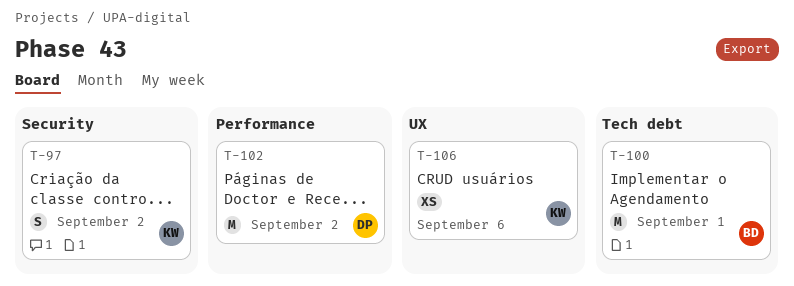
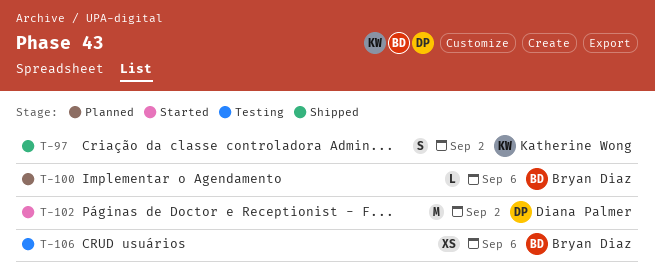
T-100, estimate: M -> L
T-100, due: Sep 1 -> Sep 6
T-106, owner: Katherine Wong -> Bryan Diaz

